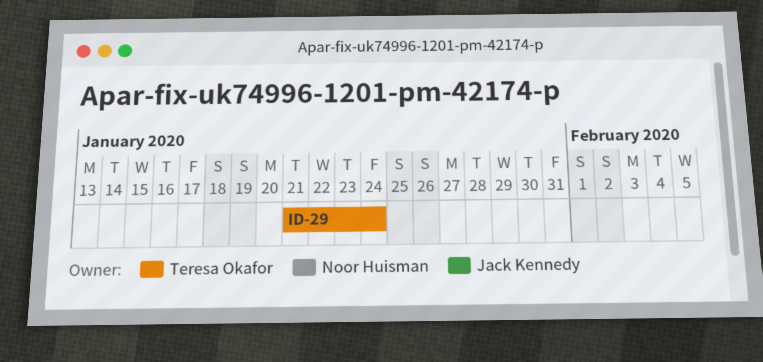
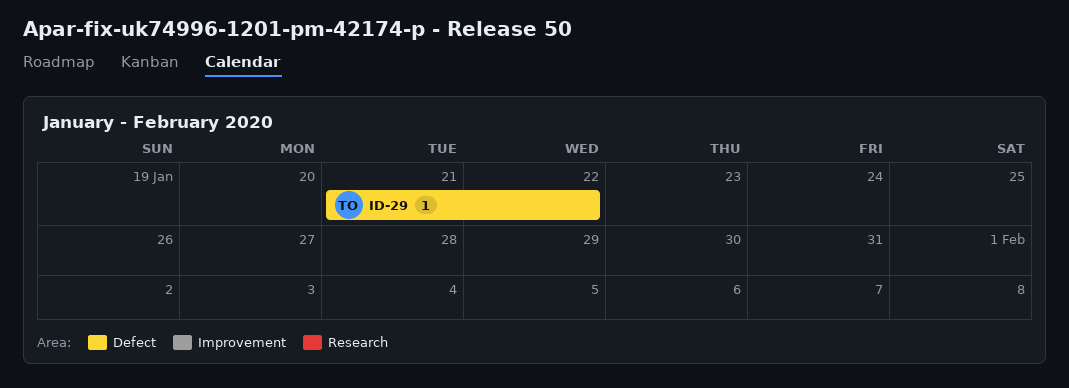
ID-29, due: Jan 24 -> Jan 22

